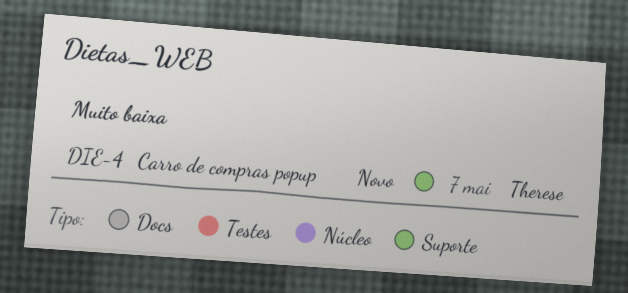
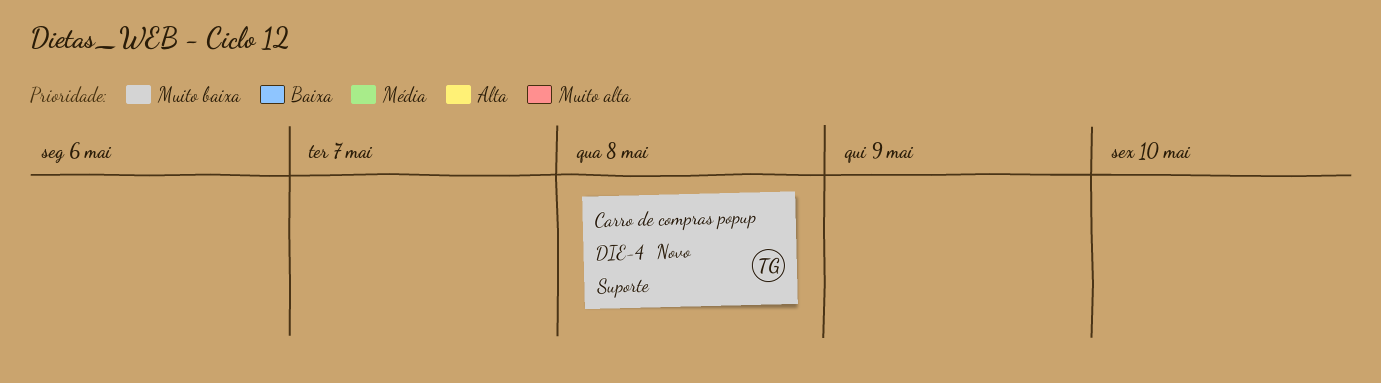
DIE-4, due: May 7 -> May 8

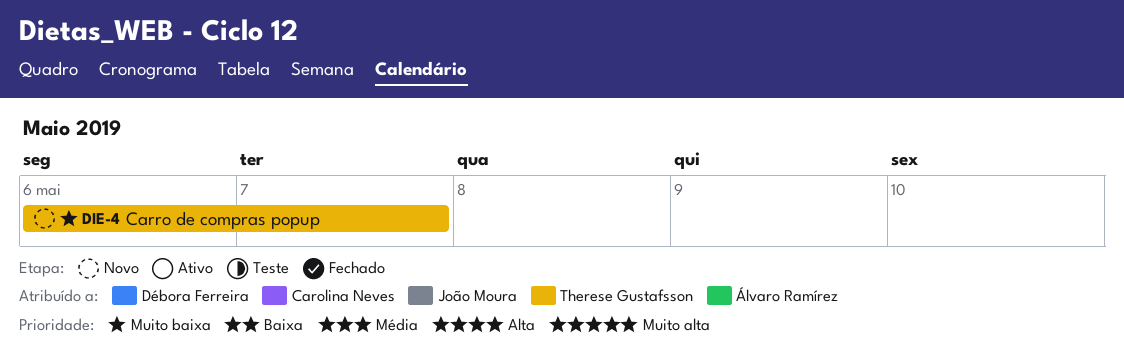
DIE-4, due: May 8 -> May 7

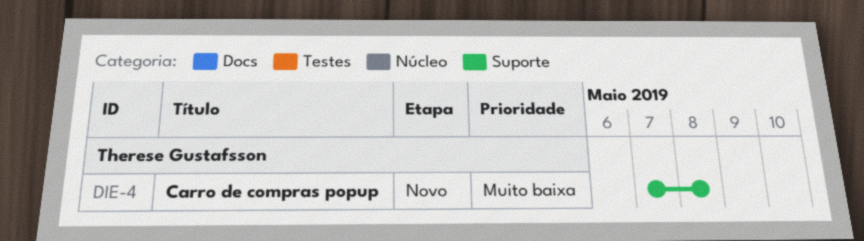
DIE-4, start: May 6 -> May 7
DIE-4, due: May 7 -> May 8

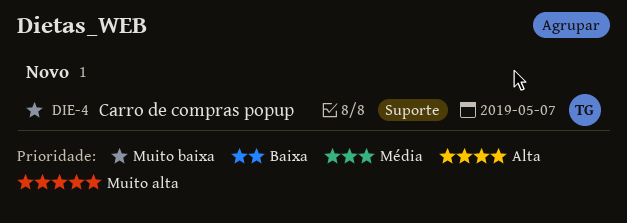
DIE-4, due: May 8 -> May 7

